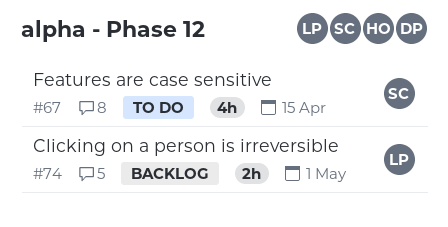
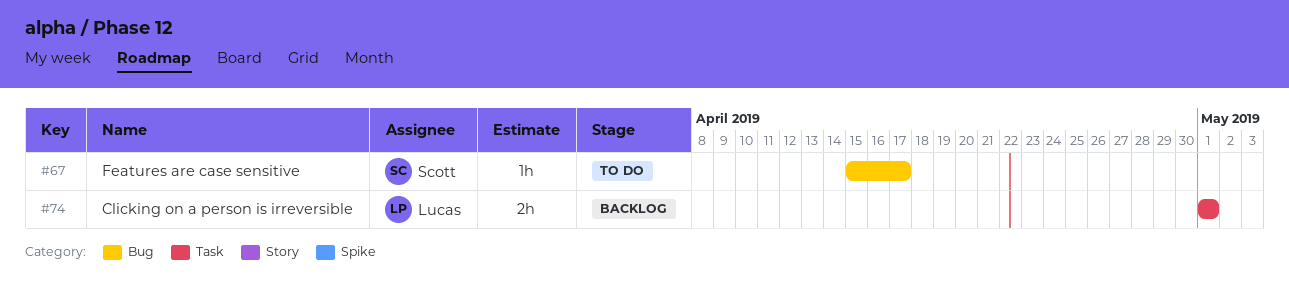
#67, estimate: 4h -> 1h
#67, due: Apr 15 -> Apr 17

